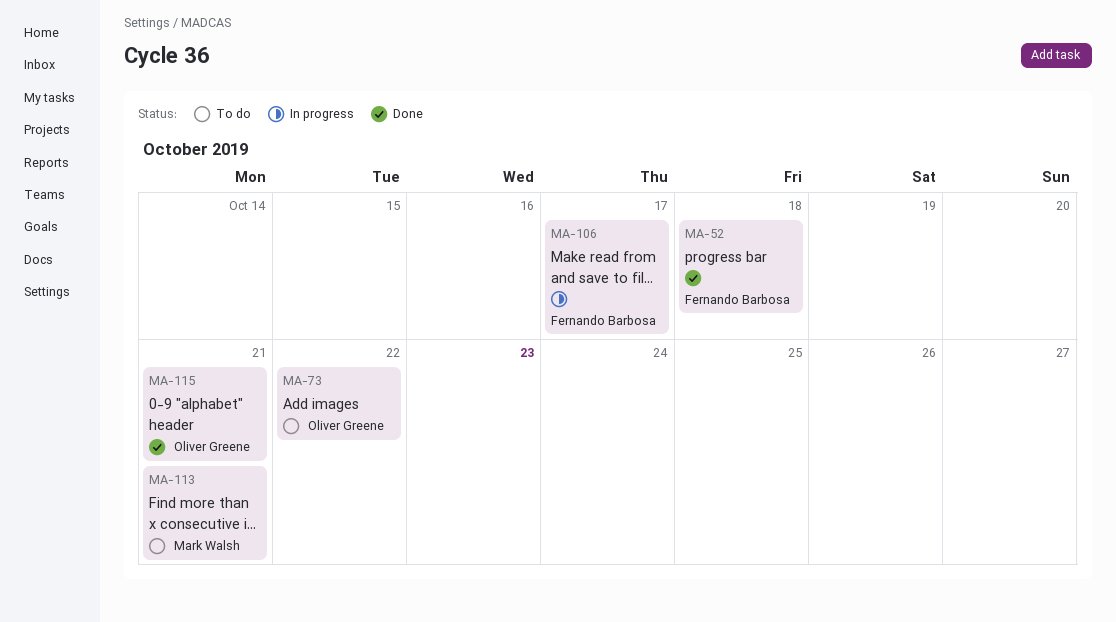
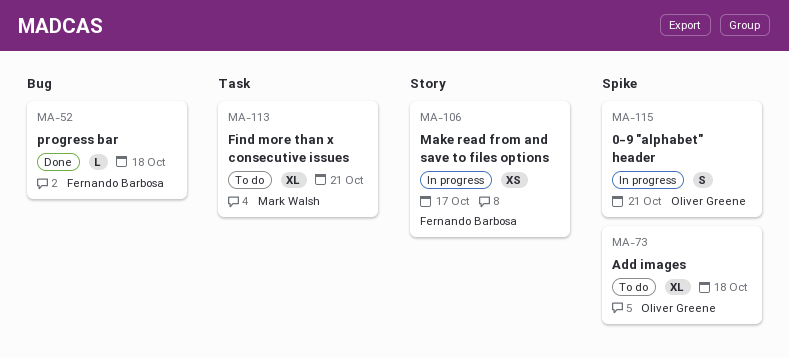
MA-73, due: Oct 22 -> Oct 18
MA-115, status: Done -> In progress

